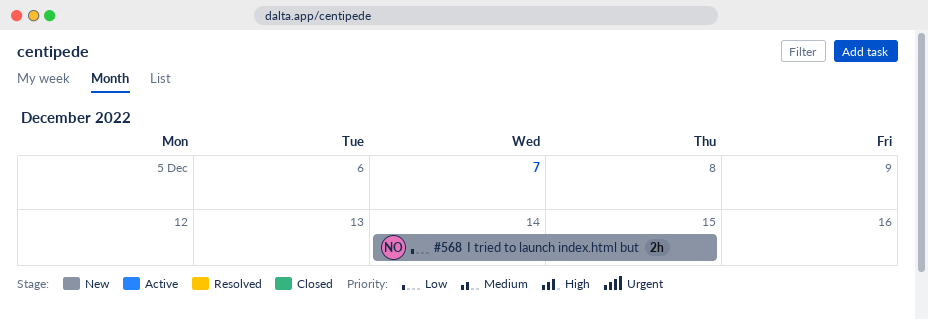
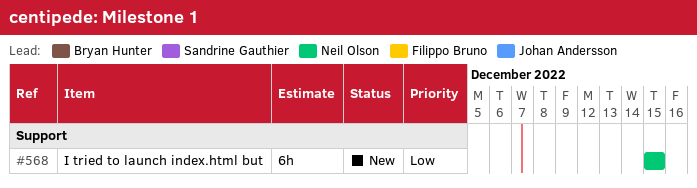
#568, estimate: 2h -> 6h
#568, start: Dec 14 -> Dec 15

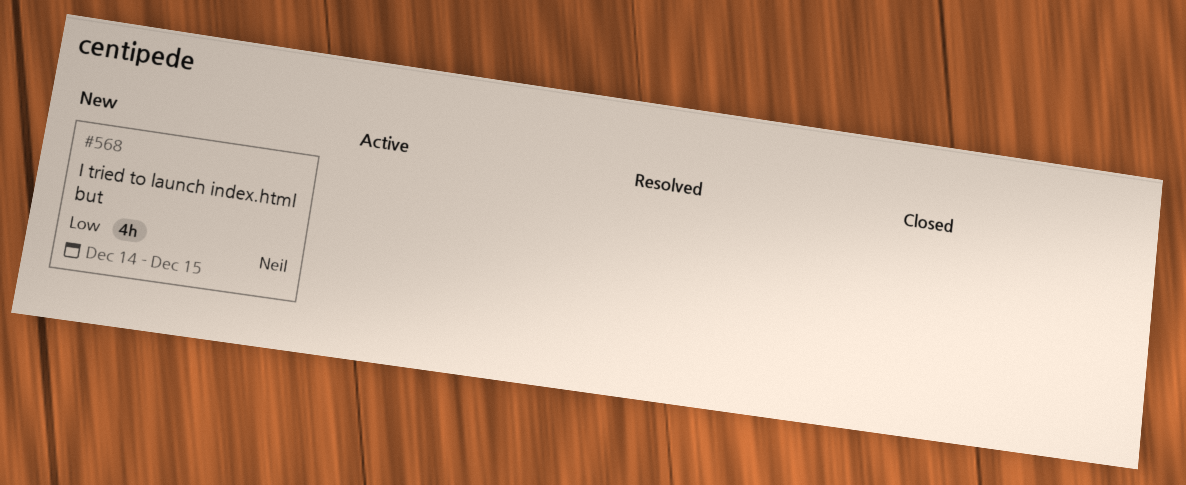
#568, estimate: 6h -> 4h
#568, start: Dec 15 -> Dec 14

